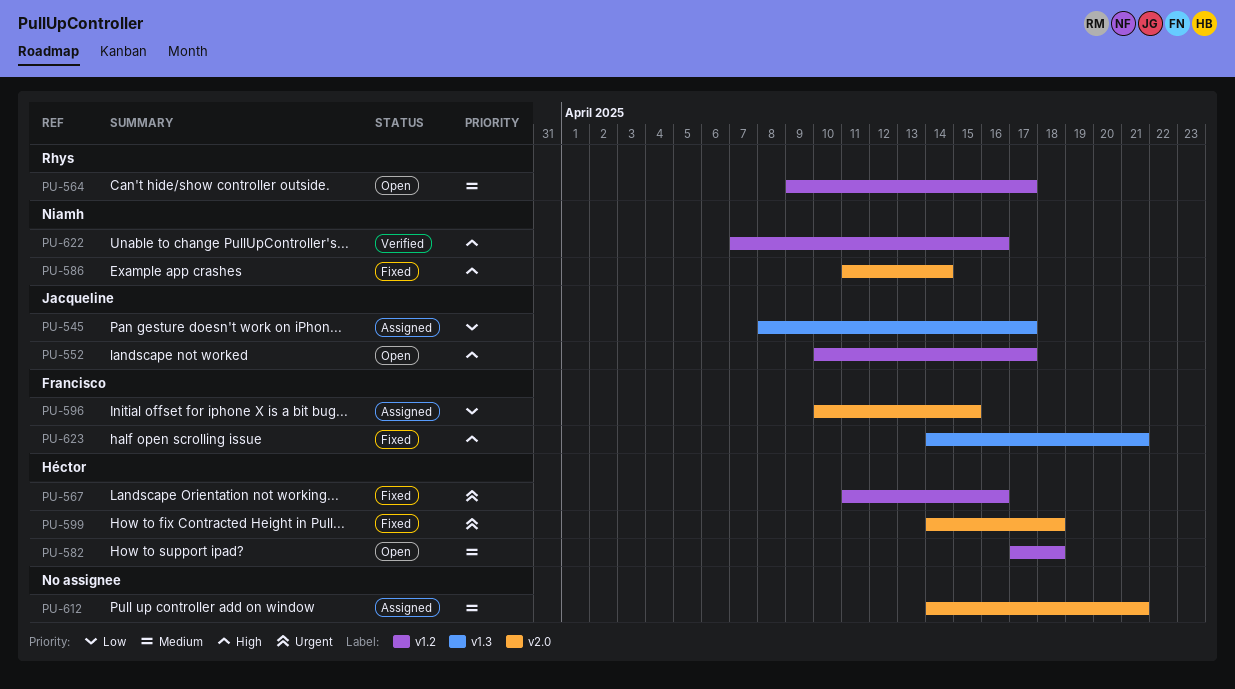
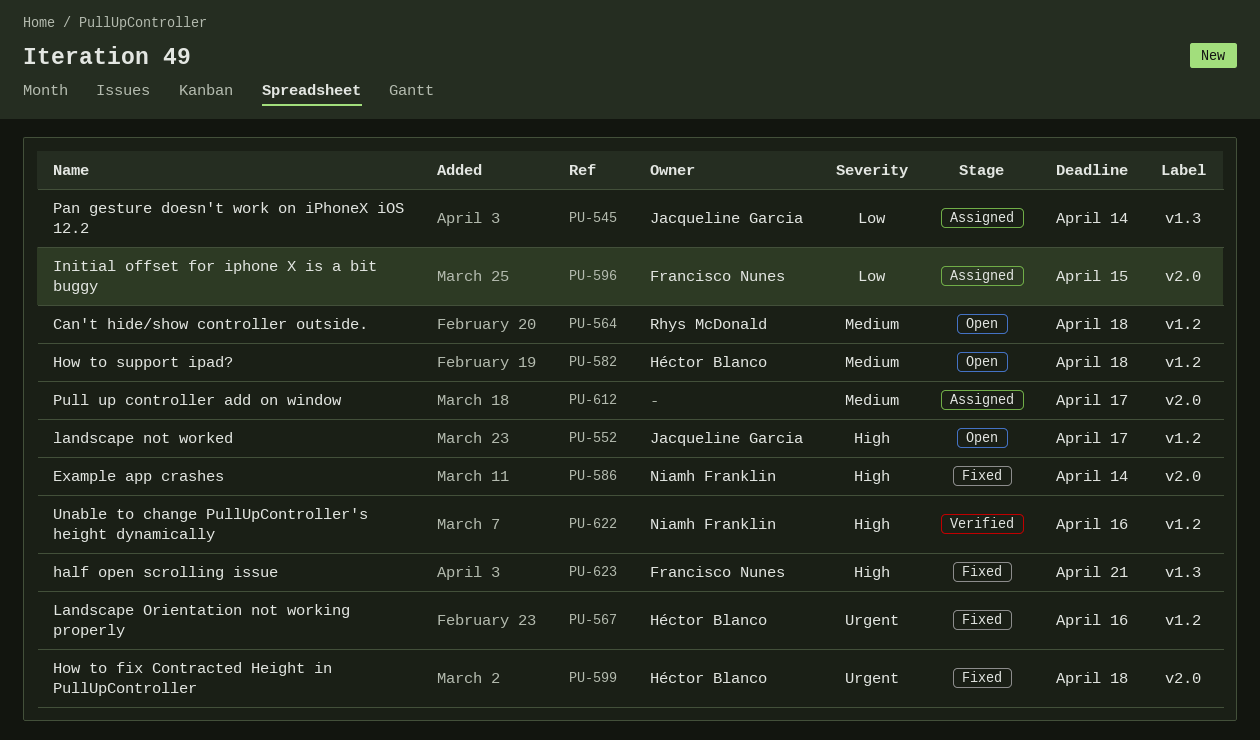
PU-545, due: Apr 17 -> Apr 14
PU-564, due: Apr 17 -> Apr 18
PU-612, due: Apr 21 -> Apr 17

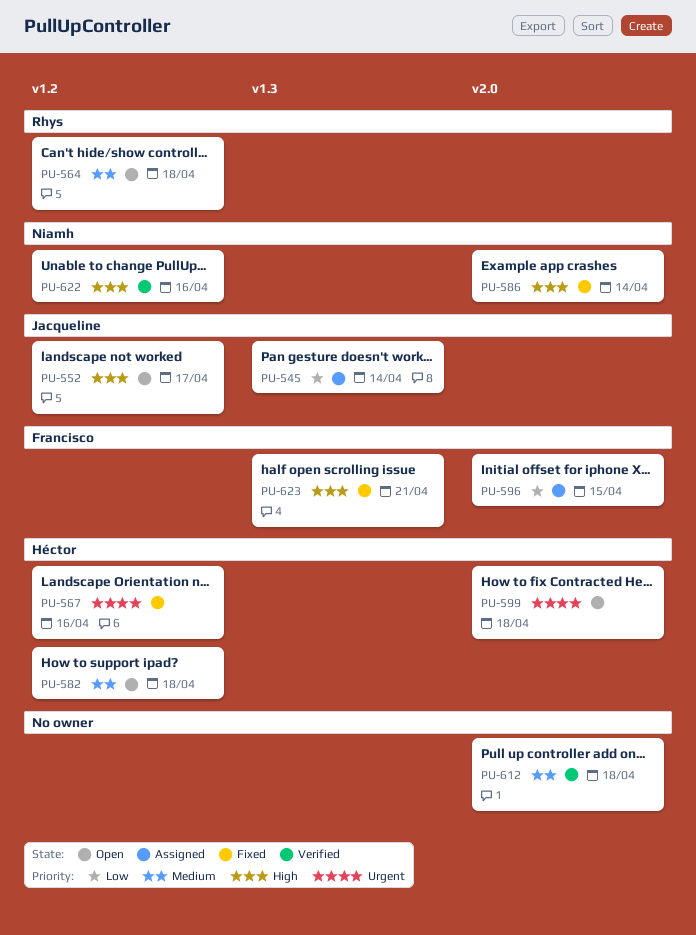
PU-599, status: Fixed -> Open
PU-612, status: Assigned -> Verified
PU-612, due: Apr 17 -> Apr 18

